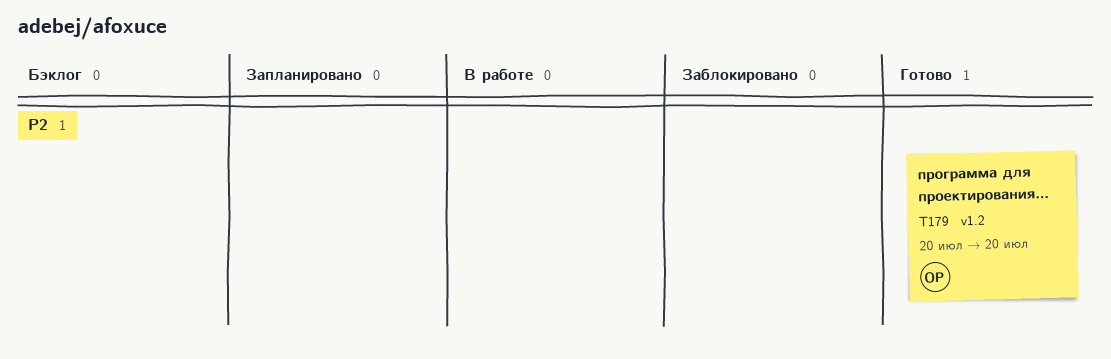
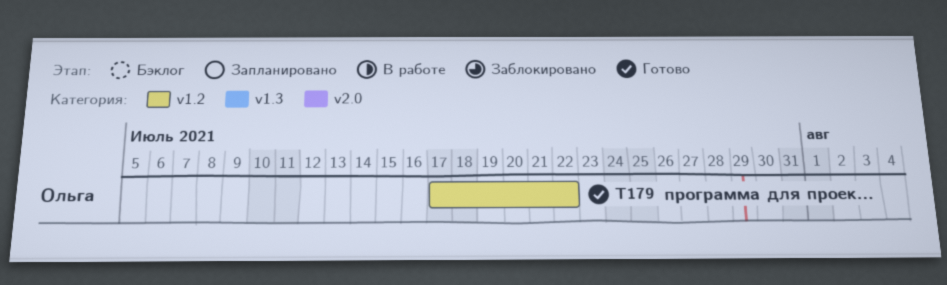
T179, start: Jul 20 -> Jul 17
T179, due: Jul 20 -> Jul 22

